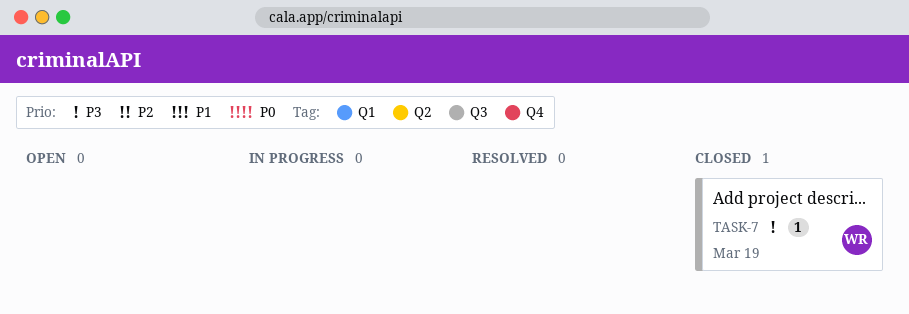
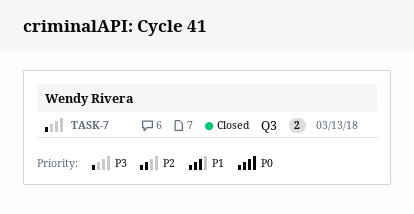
TASK-7, estimate: 1 -> 2
TASK-7, due: Mar 19 -> Mar 13

